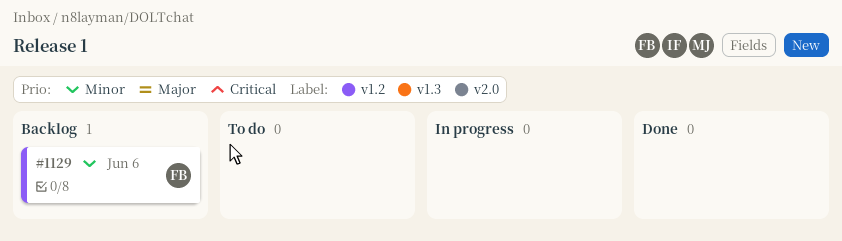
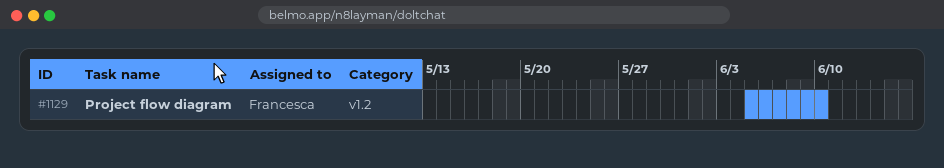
#1129, due: Jun 6 -> Jun 10

